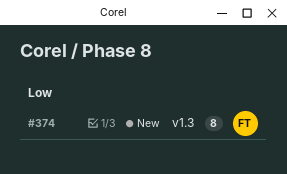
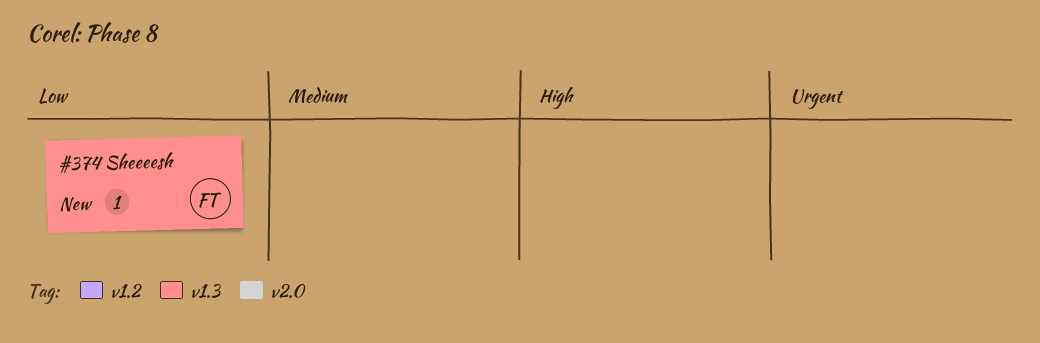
#374, estimate: 8 -> 1

